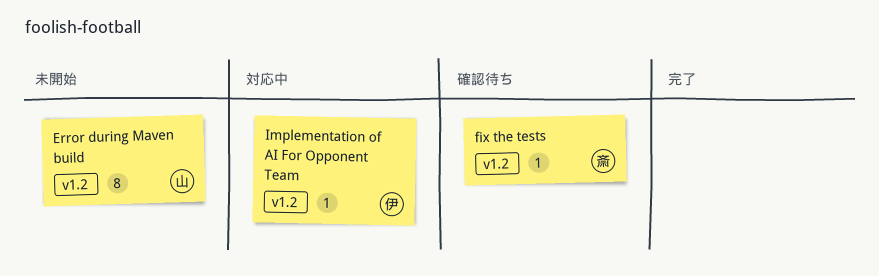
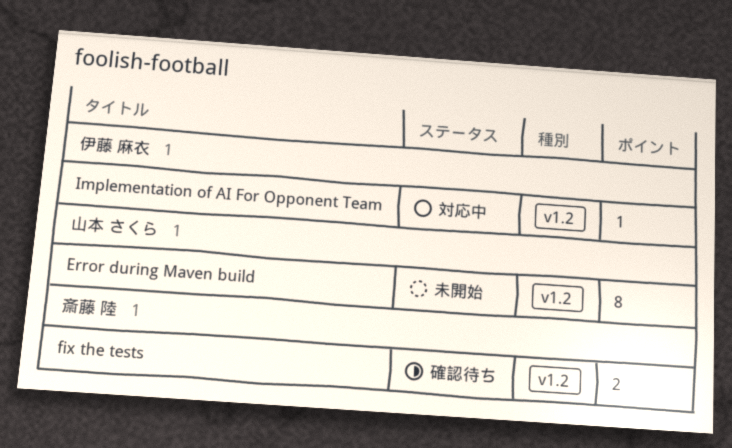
fix the tests, estimate: 1 -> 2

